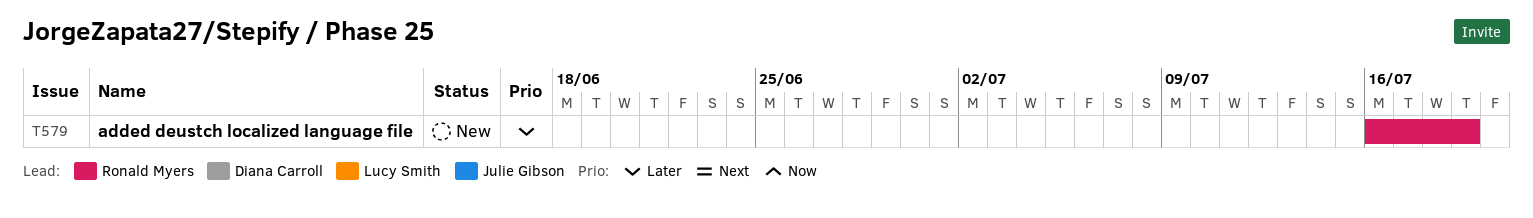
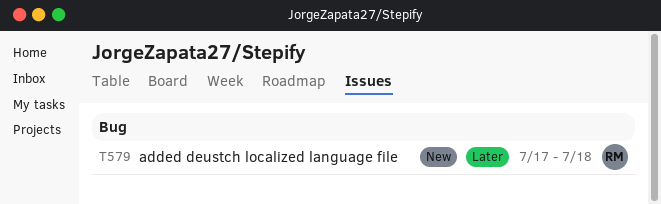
T579, start: Jul 16 -> Jul 17
T579, due: Jul 19 -> Jul 18

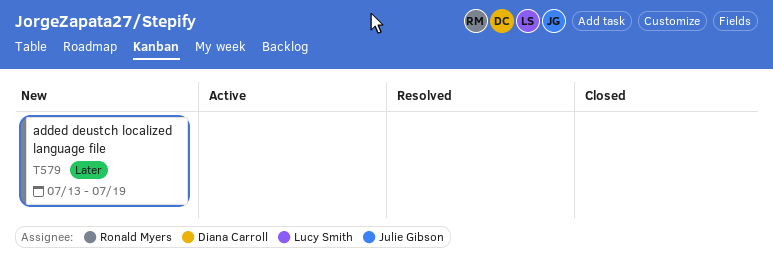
T579, start: Jul 17 -> Jul 13
T579, due: Jul 18 -> Jul 19

